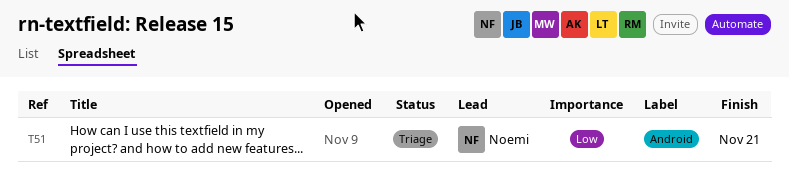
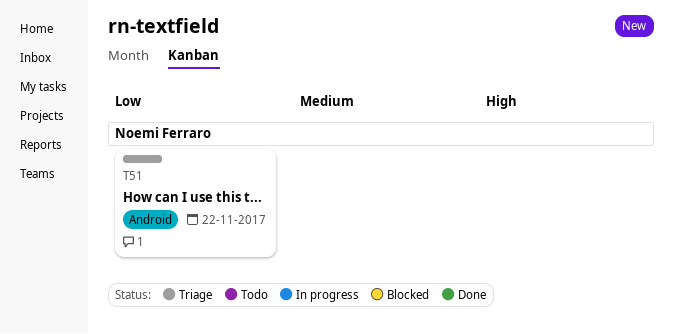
T51, due: Nov 21 -> Nov 22

